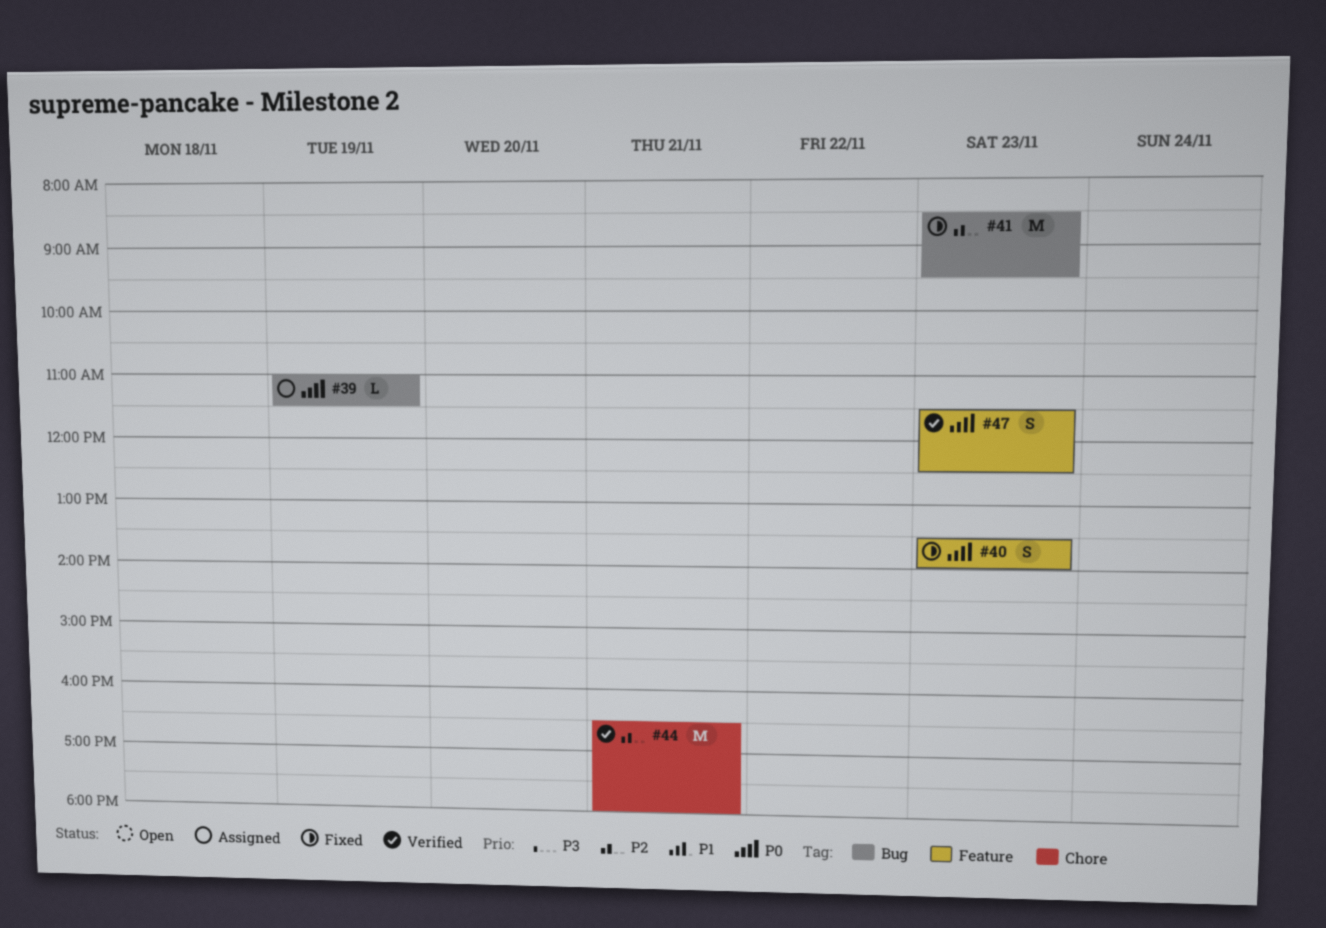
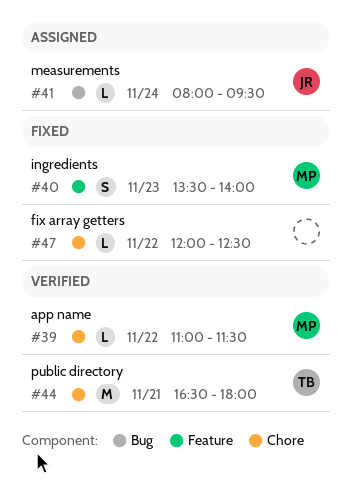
#39, status: Assigned -> Verified
#39, label: Bug -> Chore
#39, day: Nov 19 -> Nov 22
#41, status: Fixed -> Assigned
#41, estimate: M -> L
#41, day: Nov 23 -> Nov 24
#41, begins: 08:30 -> 08:00
#47, status: Verified -> Fixed
#47, label: Feature -> Chore
#47, estimate: S -> L
#47, day: Nov 23 -> Nov 22
#47, begins: 11:30 -> 12:00

